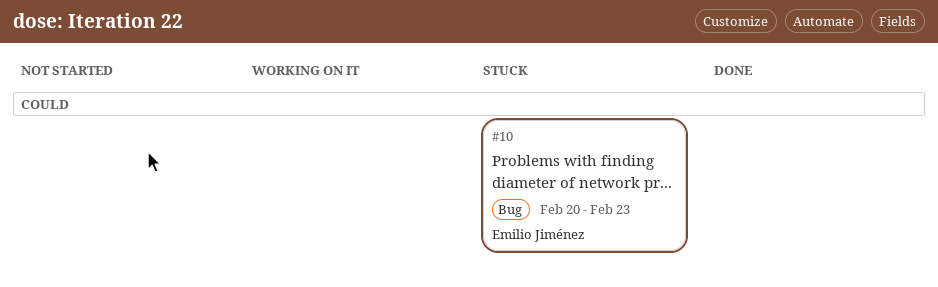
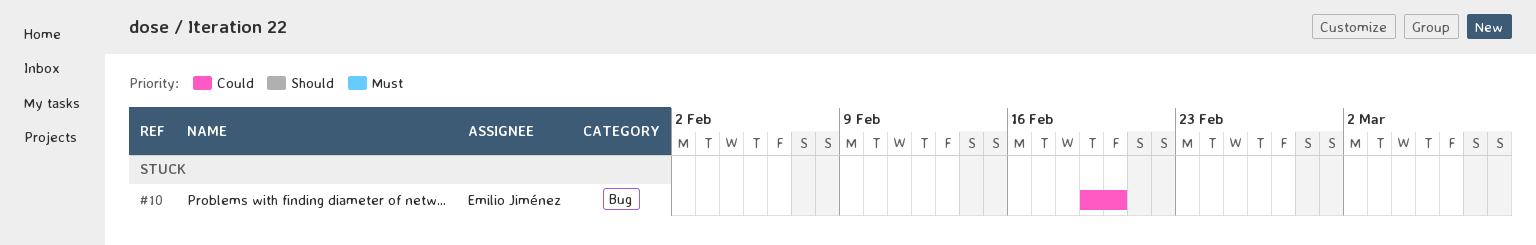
#10, start: Feb 20 -> Feb 19
#10, due: Feb 23 -> Feb 20

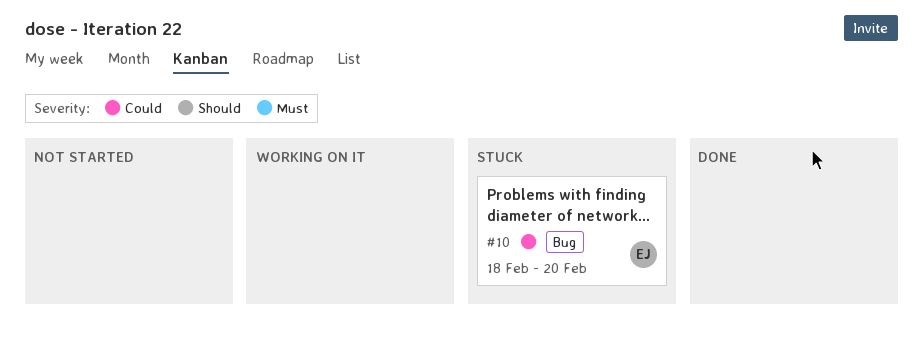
#10, start: Feb 19 -> Feb 18

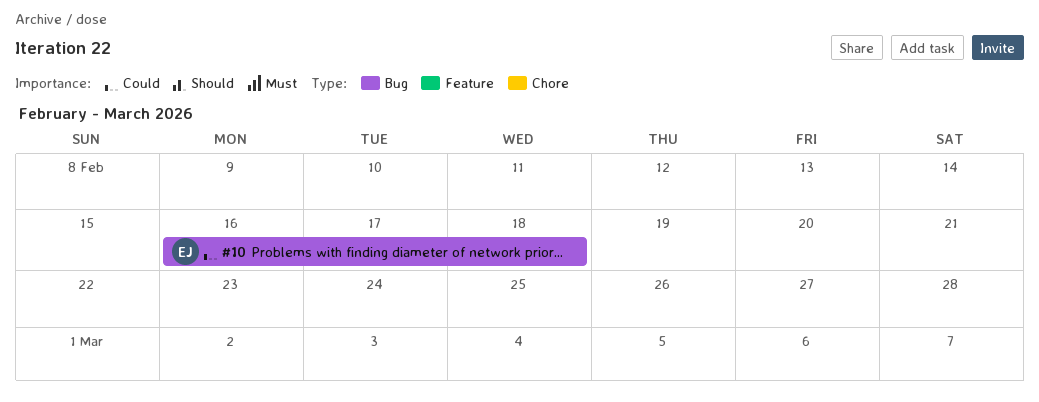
#10, start: Feb 18 -> Feb 16
#10, due: Feb 20 -> Feb 18

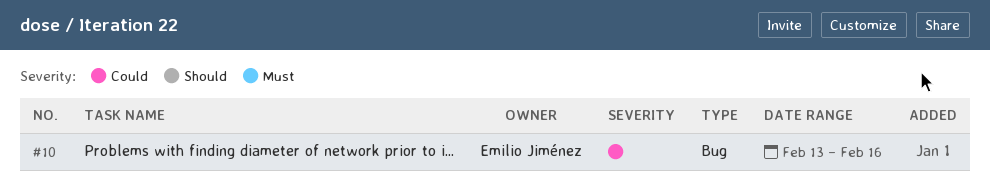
#10, start: Feb 16 -> Feb 13
#10, due: Feb 18 -> Feb 16

